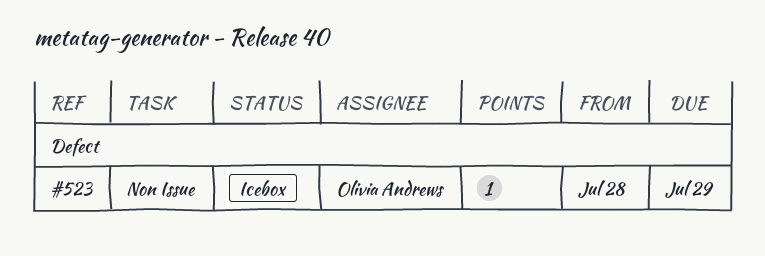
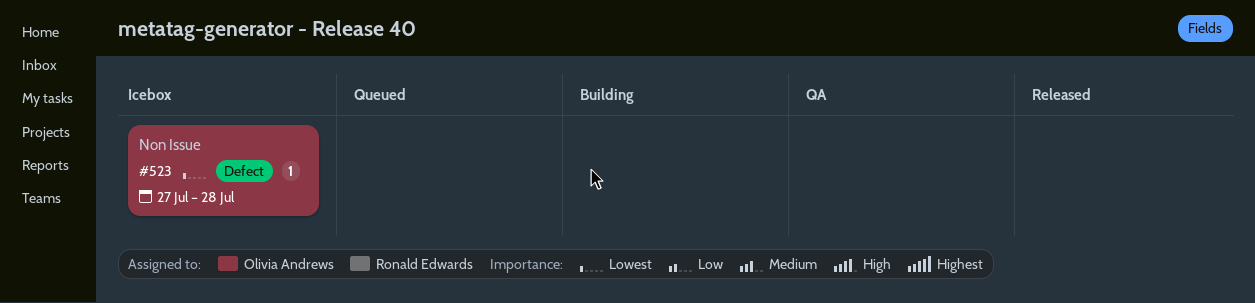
#523, start: Jul 28 -> Jul 27
#523, due: Jul 29 -> Jul 28

